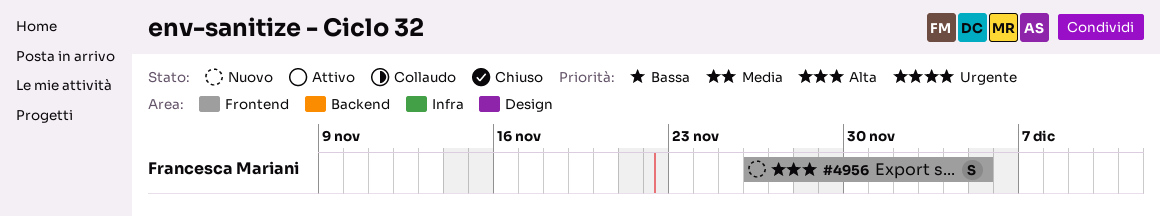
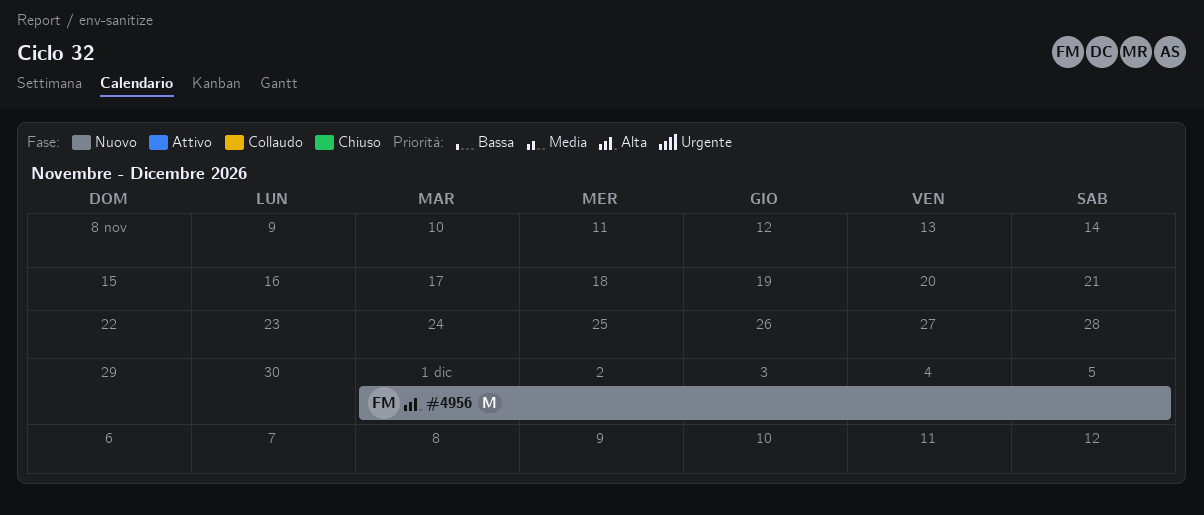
#4956, estimate: S -> M
#4956, start: Nov 26 -> Dec 1

